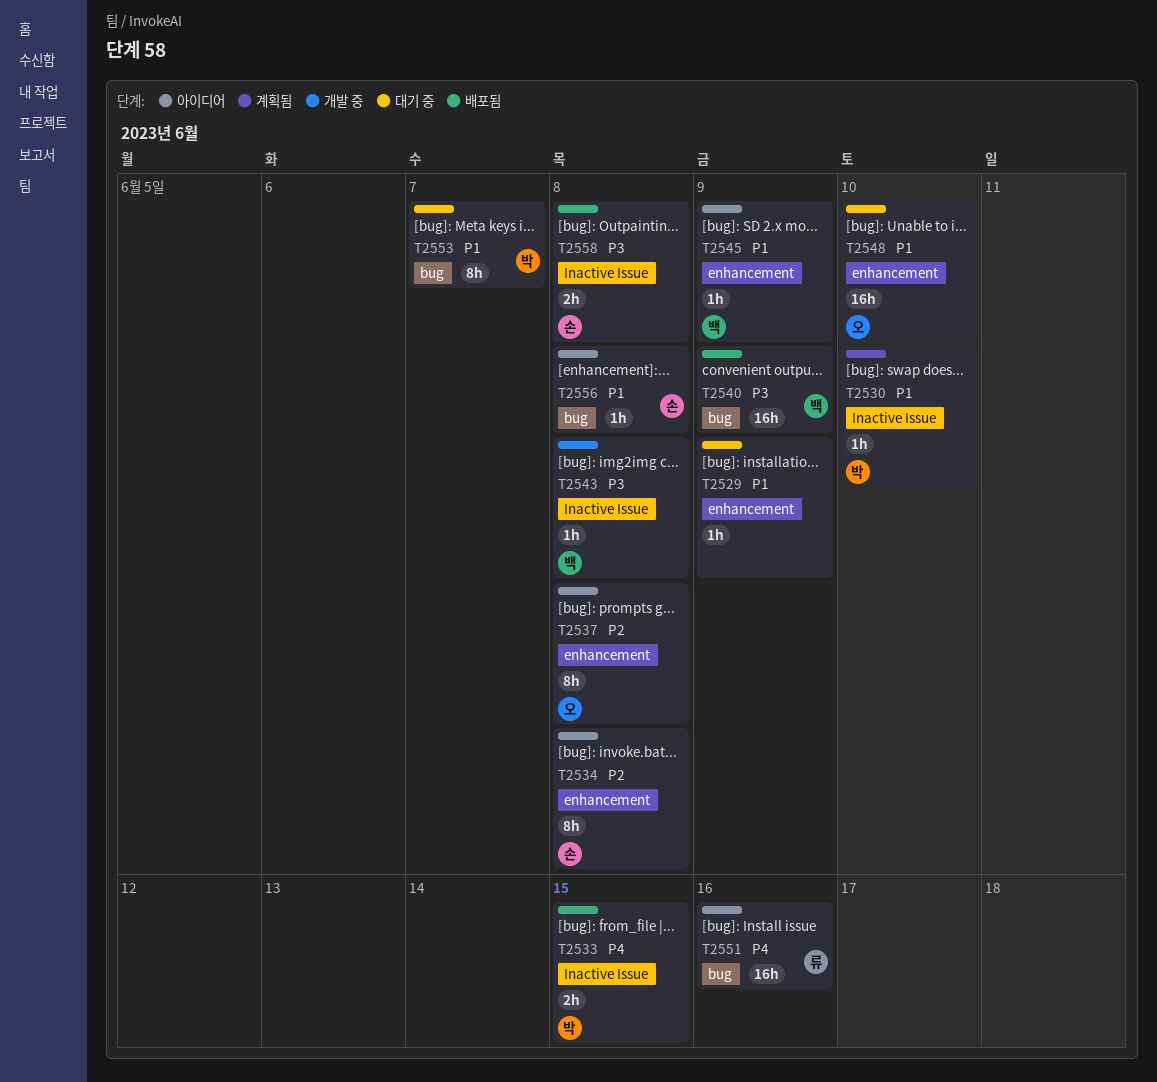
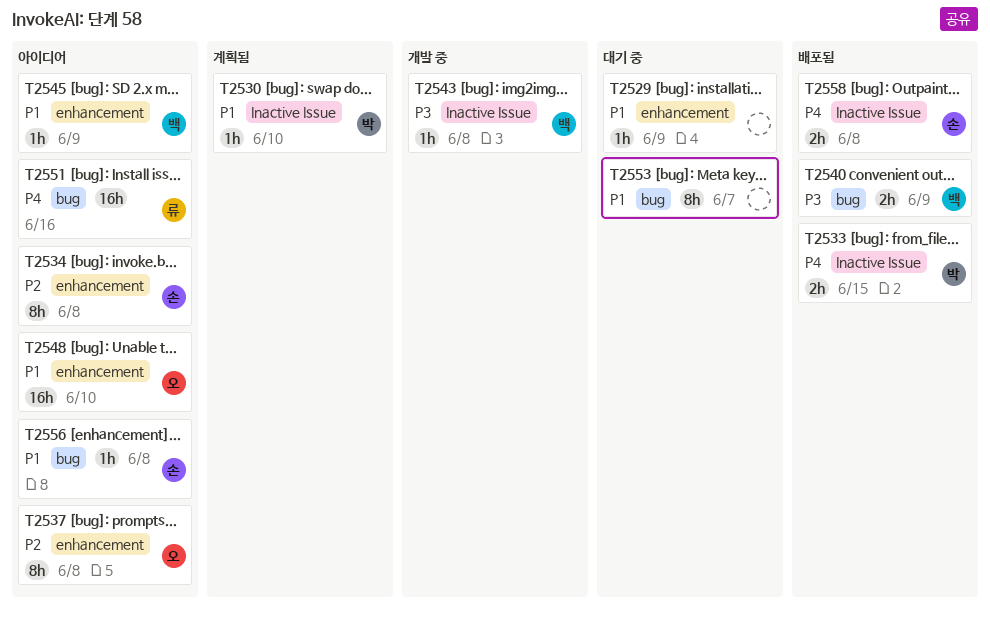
T2540, estimate: 16h -> 2h
T2548, status: 대기 중 -> 아이디어
T2553, owner: 박 -> none
T2558, priority: P3 -> P4

